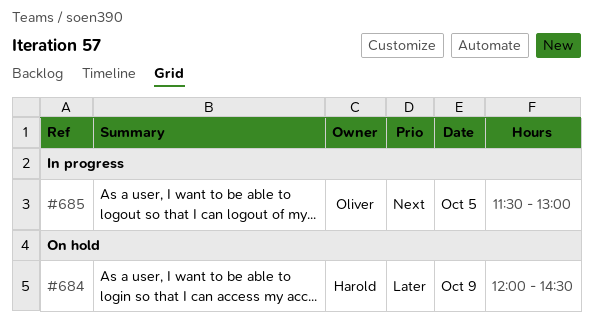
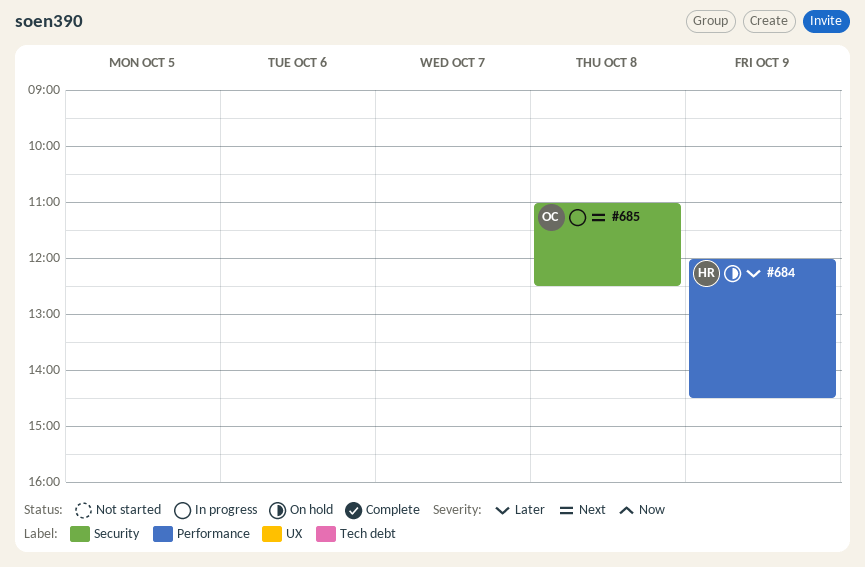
#685, day: Oct 5 -> Oct 8
#685, begins: 11:30 -> 11:00
#685, ends: 13:00 -> 12:30

